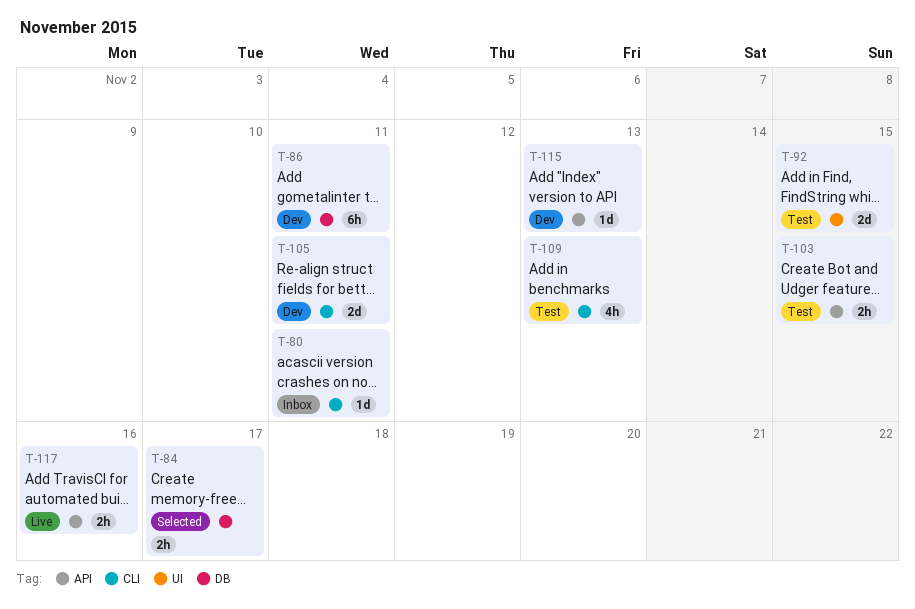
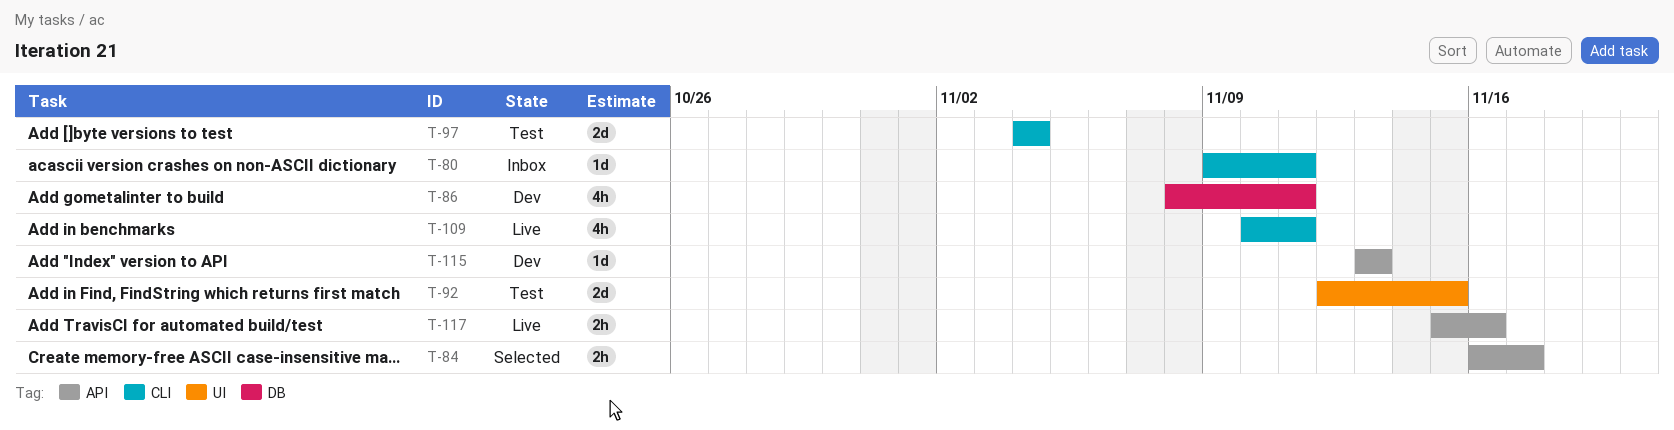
T-84, label: DB -> API
T-86, estimate: 6h -> 4h
T-97: none -> present
T-103: present -> none
T-105: present -> none
T-109, status: Test -> Live
T-109, due: Nov 13 -> Nov 11

